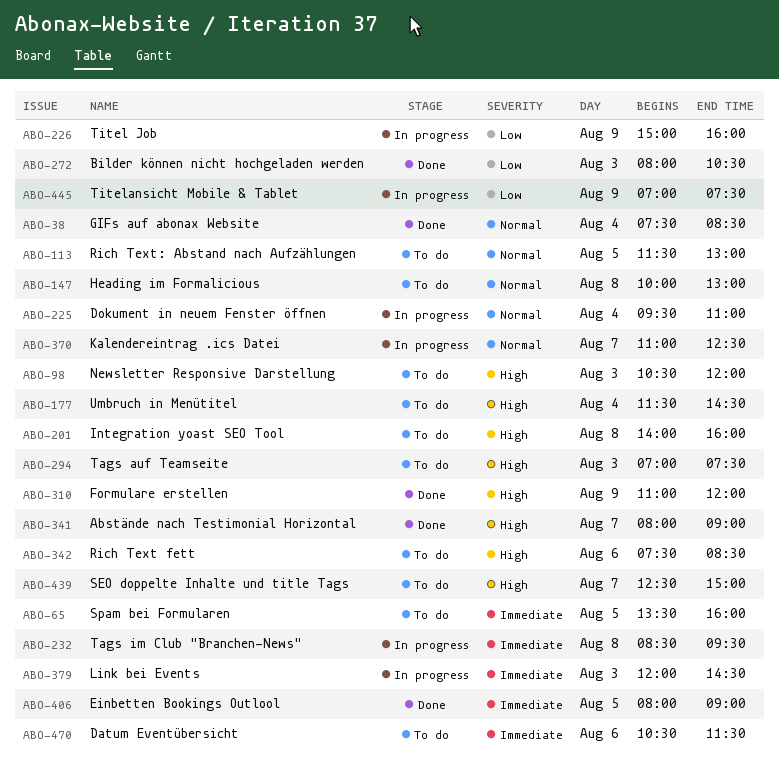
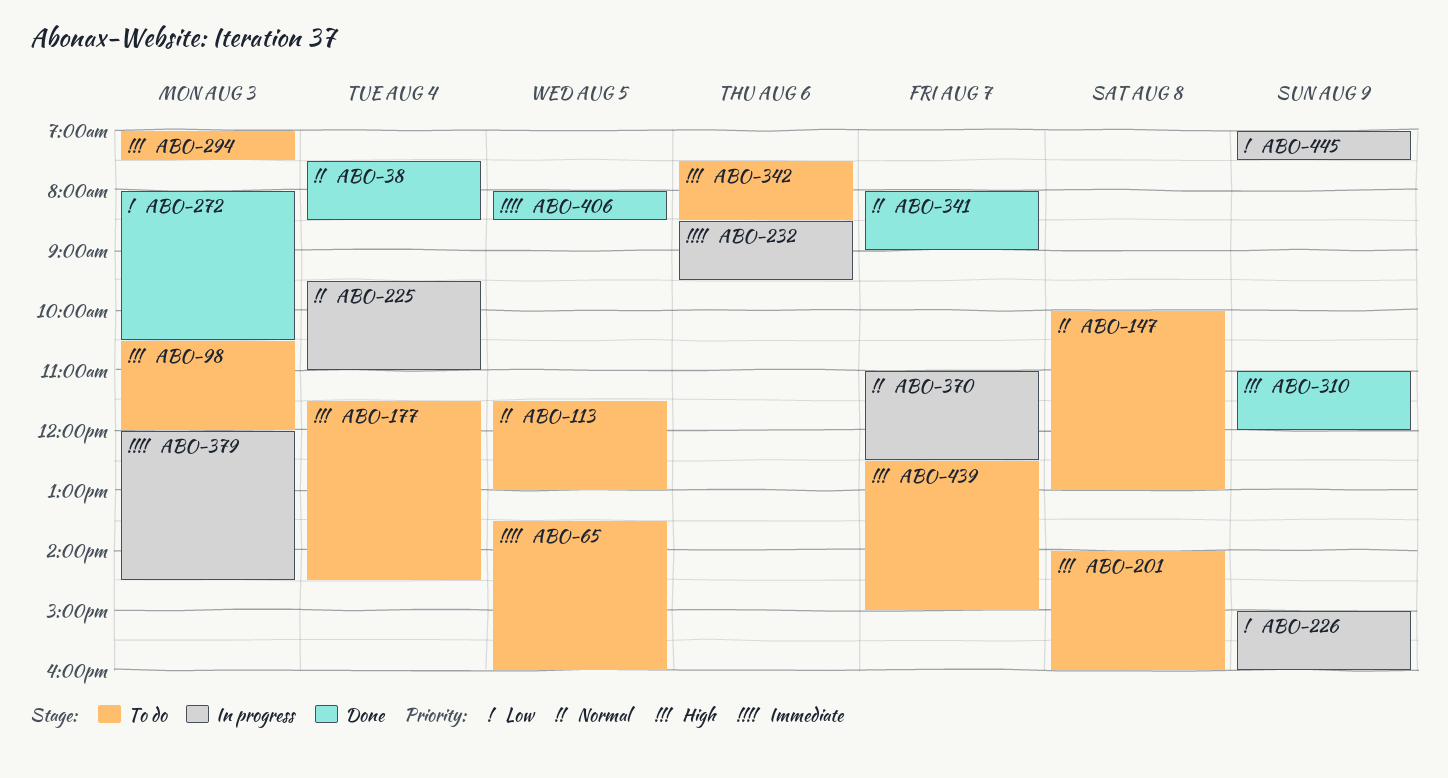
ABO-232, day: Aug 8 -> Aug 6
ABO-341, priority: High -> Normal
ABO-406, ends: 09:00 -> 08:30
ABO-470: present -> none

